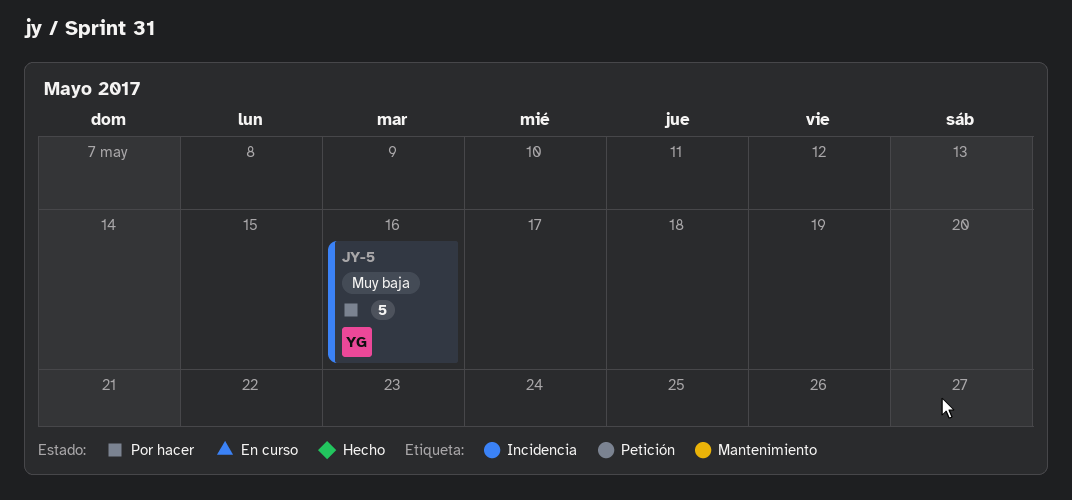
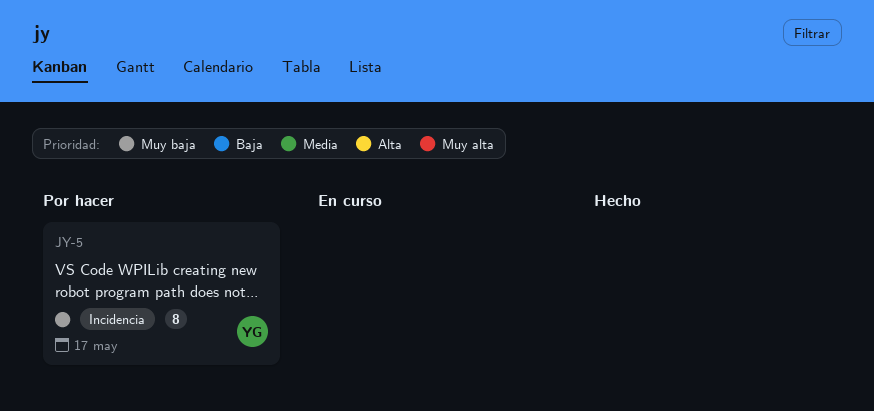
JY-5, estimate: 5 -> 8
JY-5, due: May 16 -> May 17

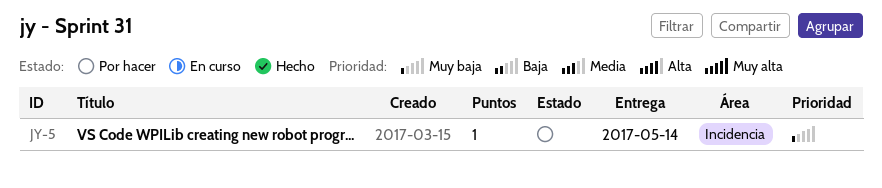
JY-5, estimate: 8 -> 1
JY-5, due: May 17 -> May 14

